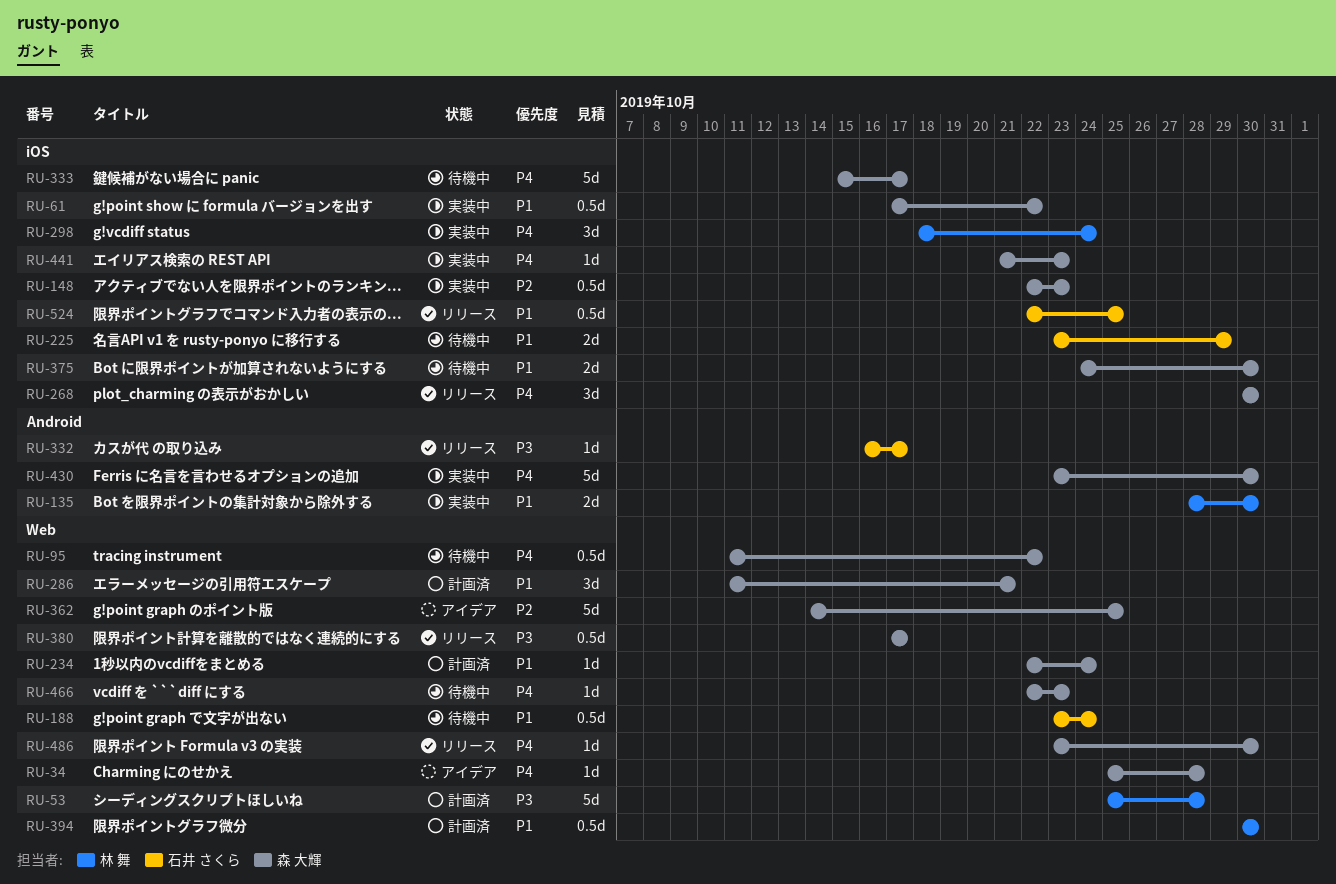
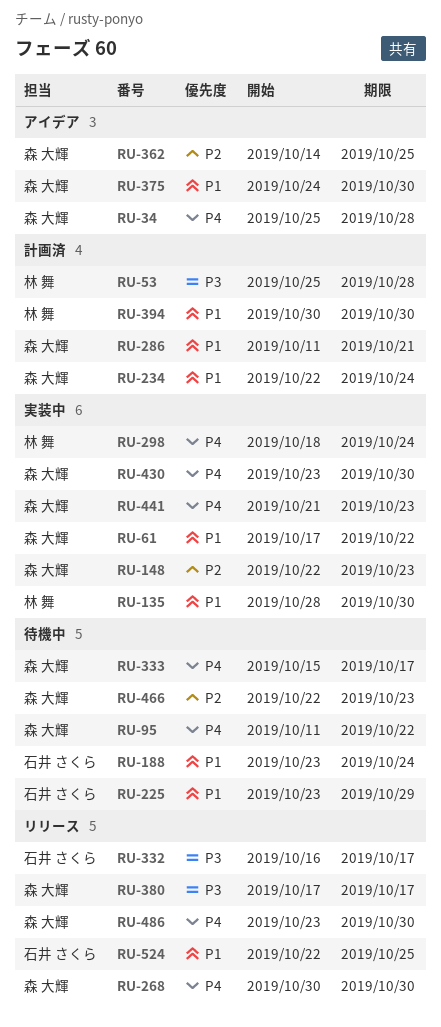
RU-375, status: 待機中 -> アイデア
RU-466, priority: P4 -> P2

